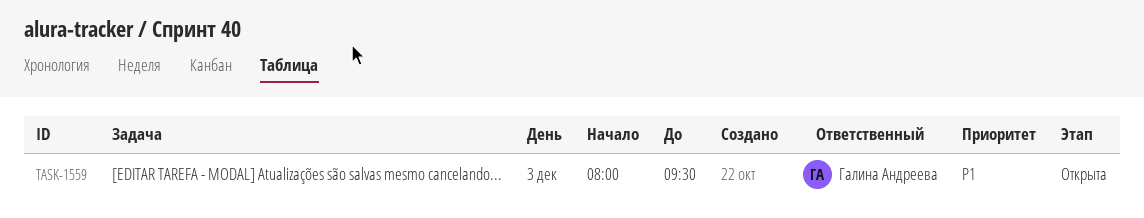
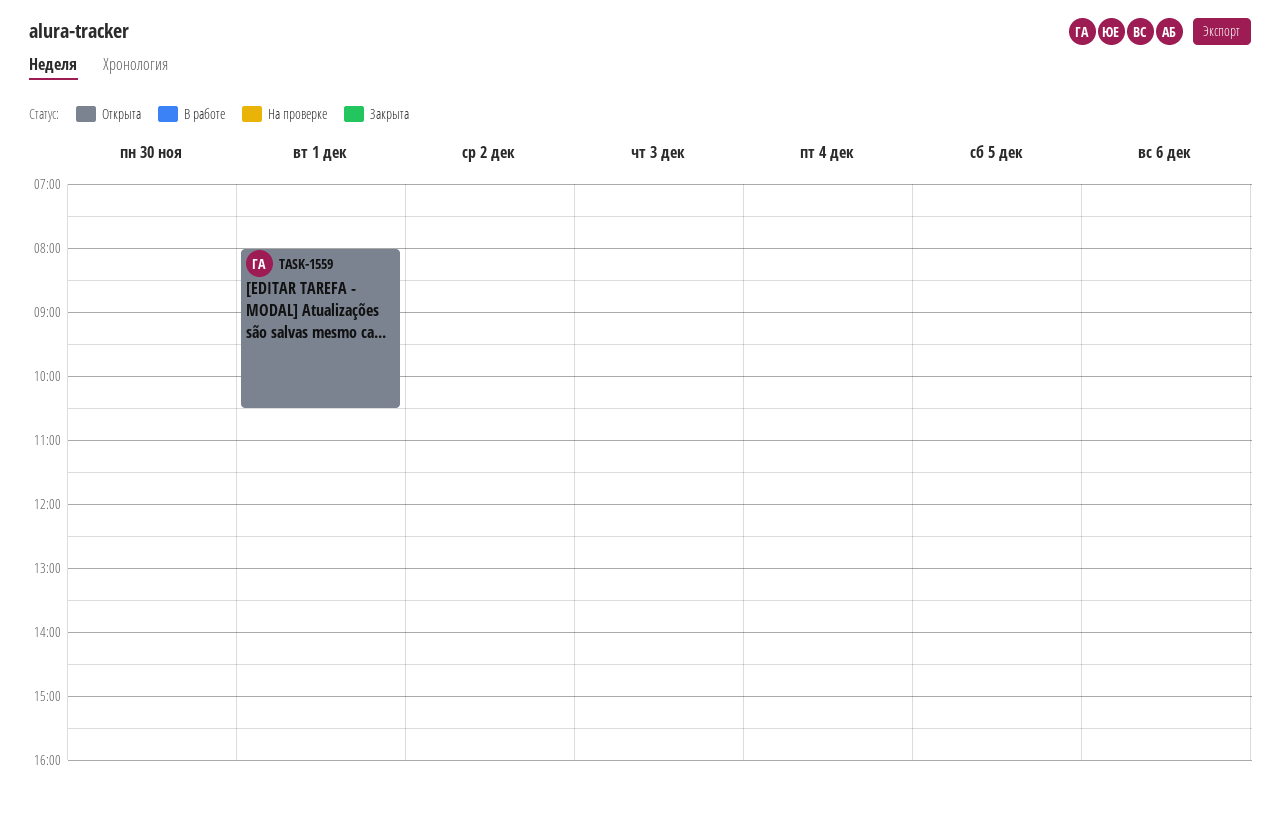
TASK-1559, day: Dec 3 -> Dec 1
TASK-1559, ends: 09:30 -> 10:30

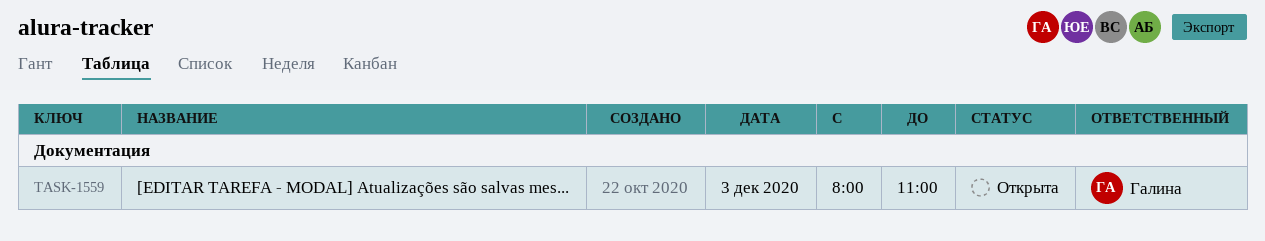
TASK-1559, day: Dec 1 -> Dec 3
TASK-1559, ends: 10:30 -> 11:00

